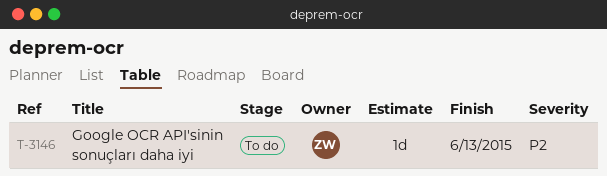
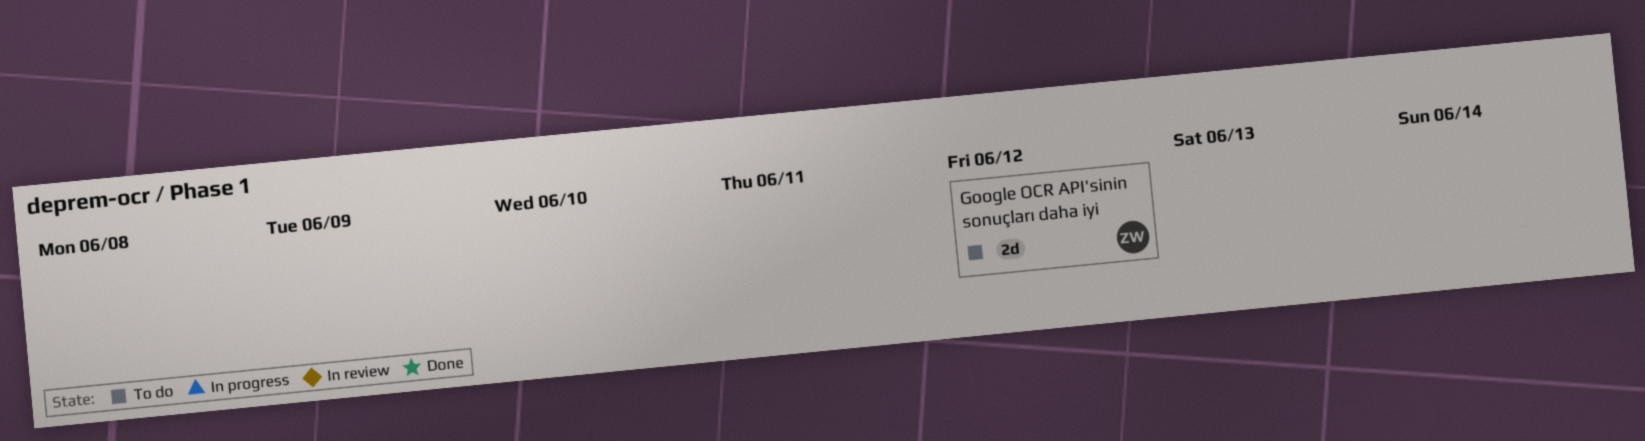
Google OCR API'sinin sonuçları daha iyi, estimate: 1d -> 2d
Google OCR API'sinin sonuçları daha iyi, due: Jun 13 -> Jun 12

